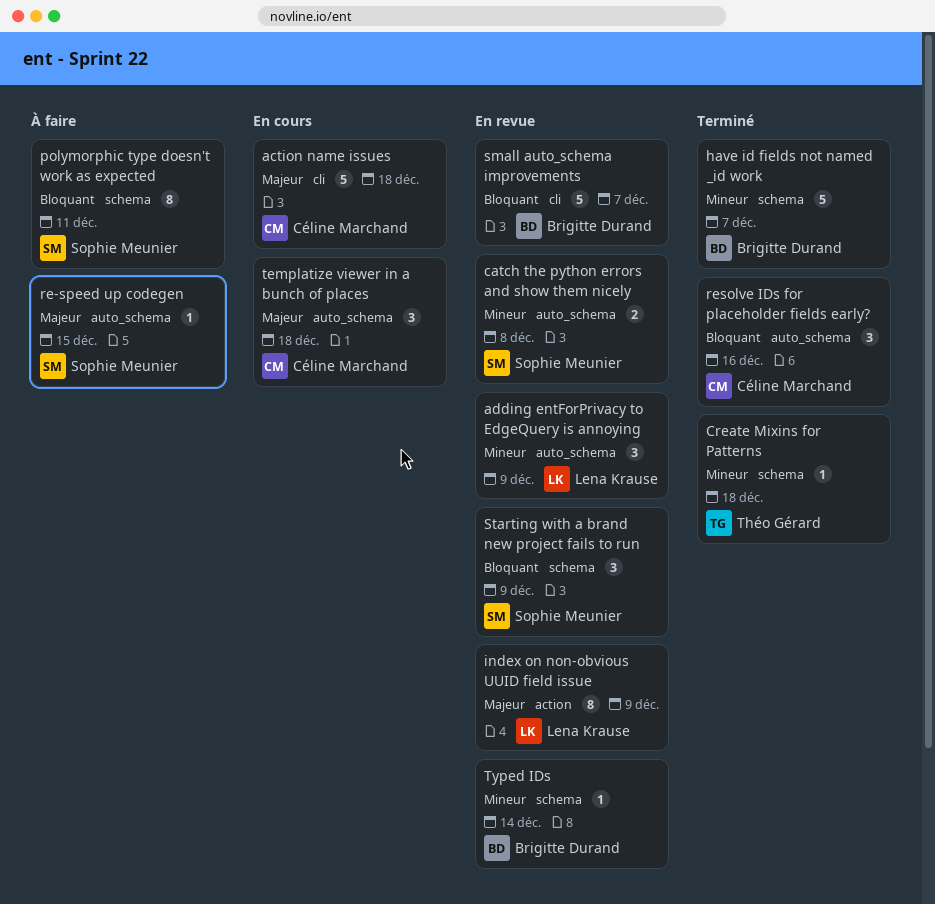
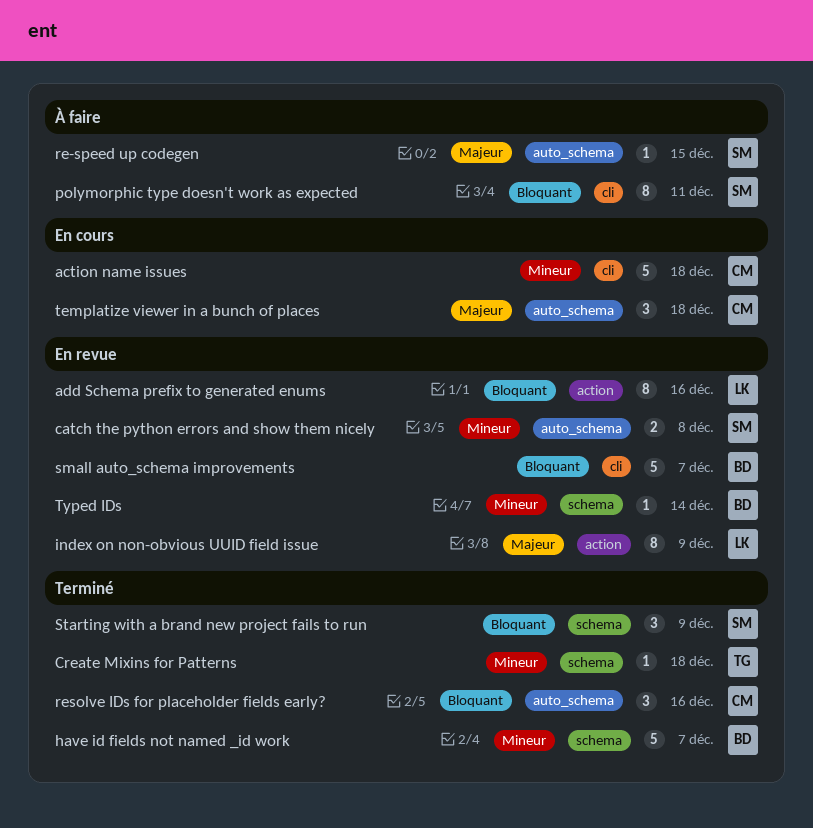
action name issues, priority: Majeur -> Mineur
add Schema prefix to generated enums: none -> present
adding entForPrivacy to EdgeQuery is annoying: present -> none
polymorphic type doesn't work as expected, label: schema -> cli
Starting with a brand new project fails to run, status: En revue -> Terminé

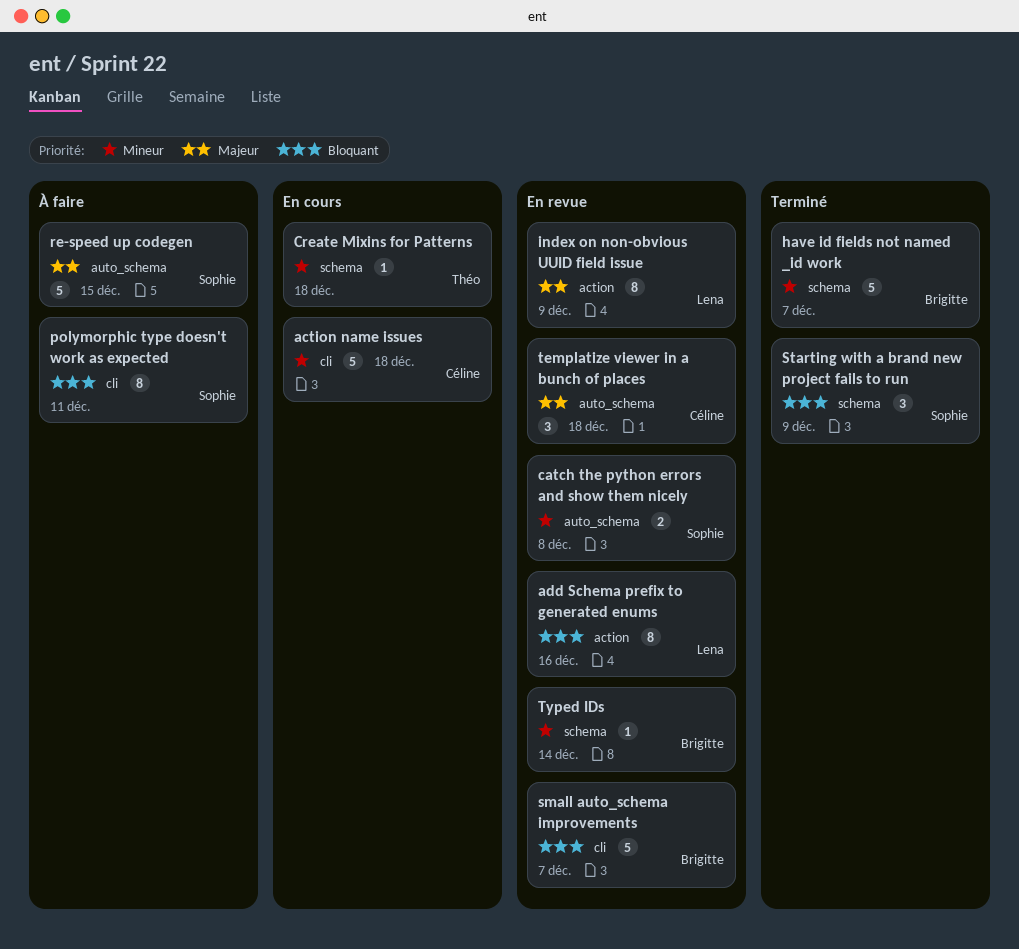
Create Mixins for Patterns, status: Terminé -> En cours
re-speed up codegen, estimate: 1 -> 5
resolve IDs for placeholder fields early?: present -> none
templatize viewer in a bunch of places, status: En cours -> En revue

